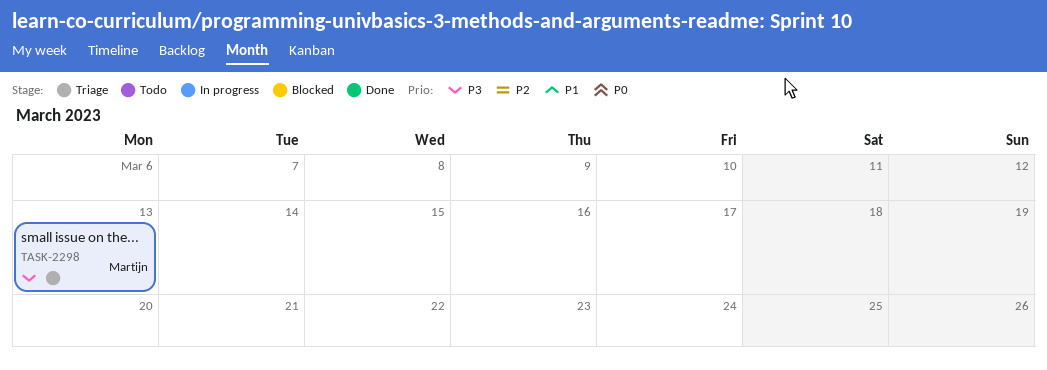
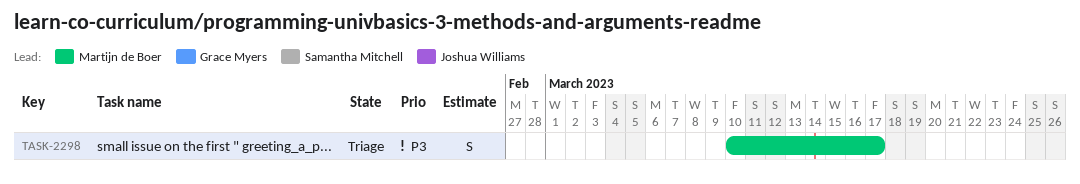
TASK-2298, due: Mar 13 -> Mar 17

